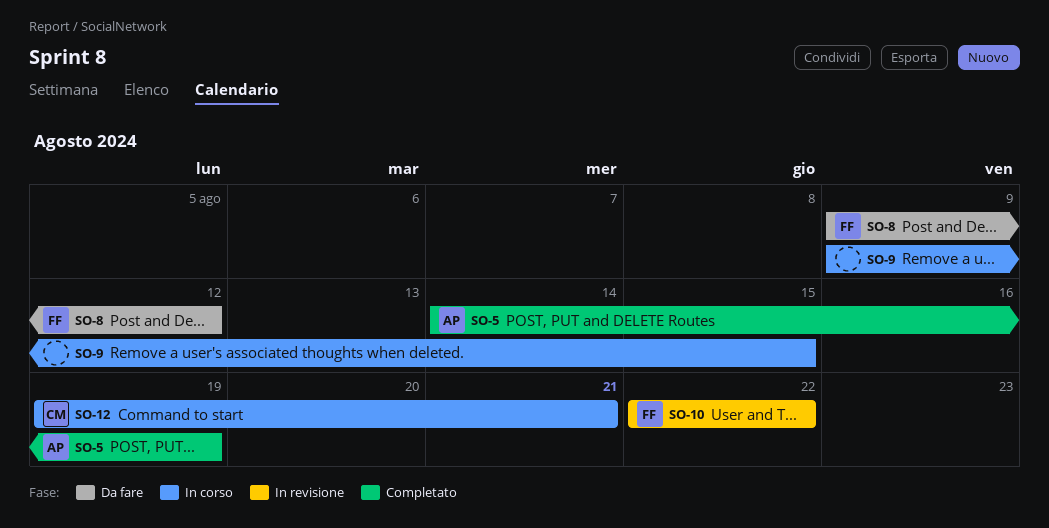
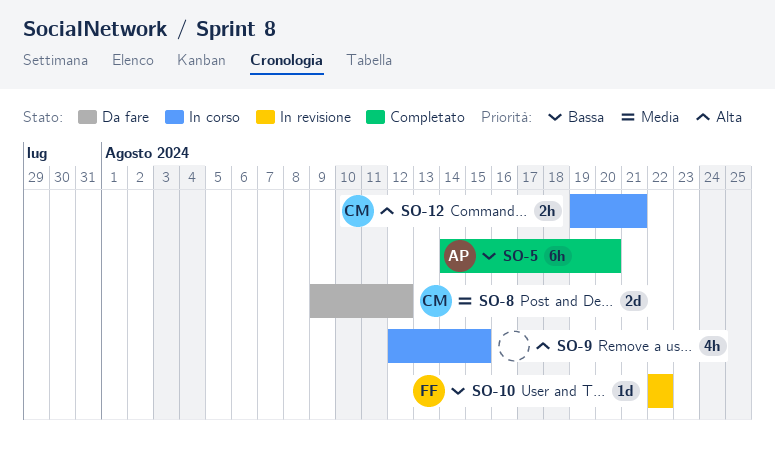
SO-5, due: Aug 19 -> Aug 20
SO-8, owner: FF -> CM
SO-9, start: Aug 9 -> Aug 12

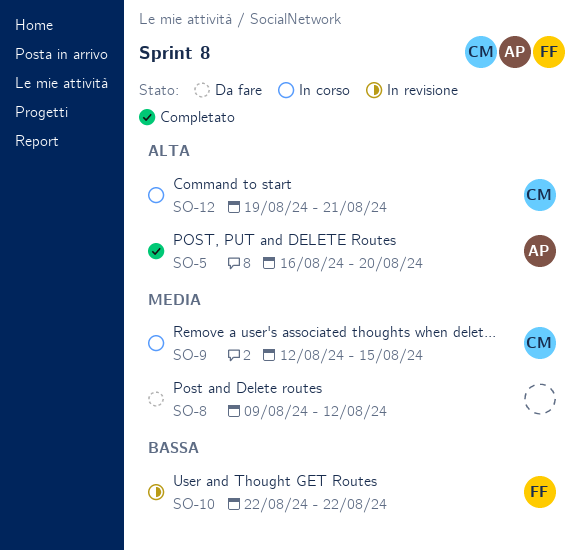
SO-5, priority: Bassa -> Alta
SO-5, start: Aug 14 -> Aug 16
SO-8, owner: CM -> none
SO-9, owner: none -> CM
SO-9, priority: Alta -> Media

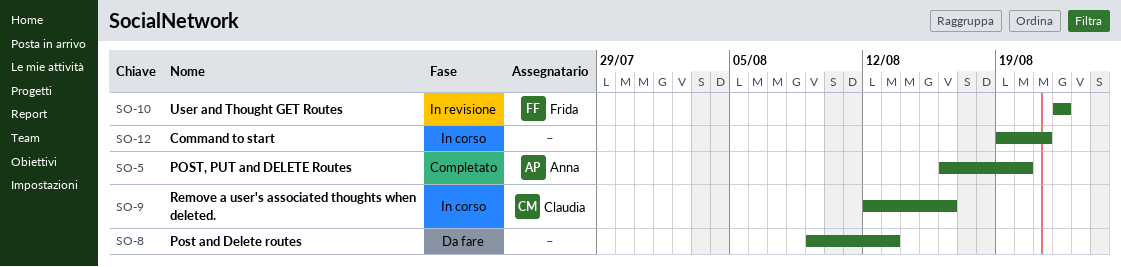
SO-8, due: Aug 12 -> Aug 13
SO-9, due: Aug 15 -> Aug 16
SO-12, owner: Claudia -> none

